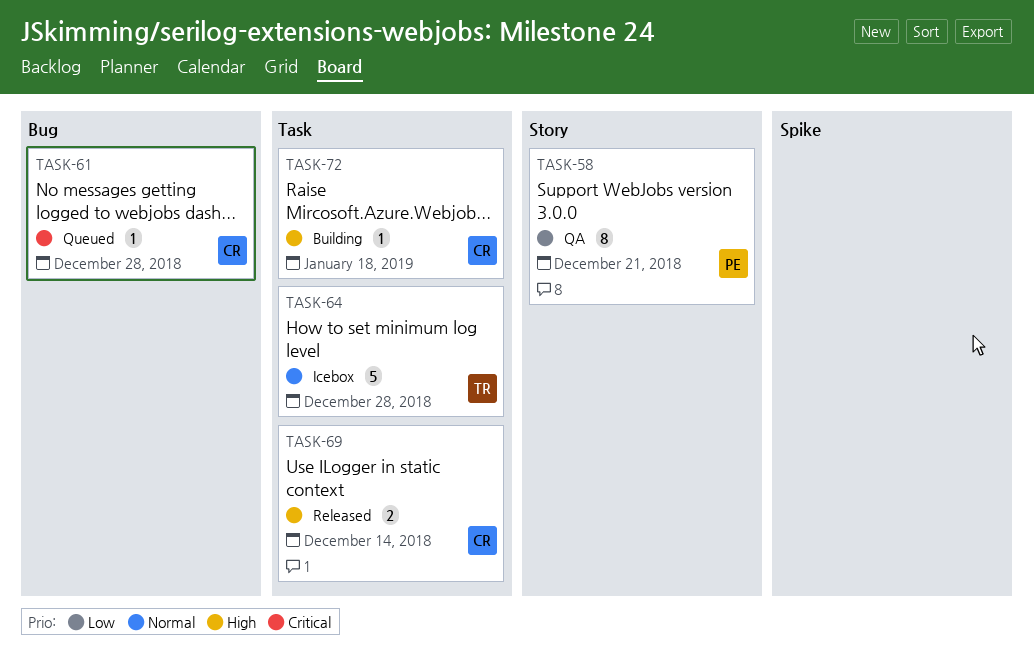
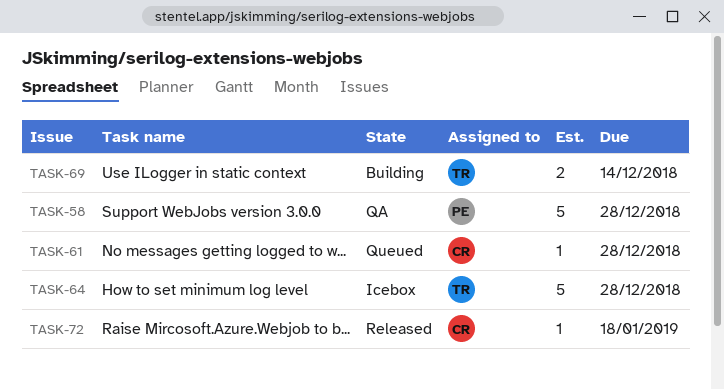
TASK-58, estimate: 8 -> 5
TASK-58, due: Dec 21 -> Dec 28
TASK-69, status: Released -> Building
TASK-69, owner: CR -> TR
TASK-72, status: Building -> Released

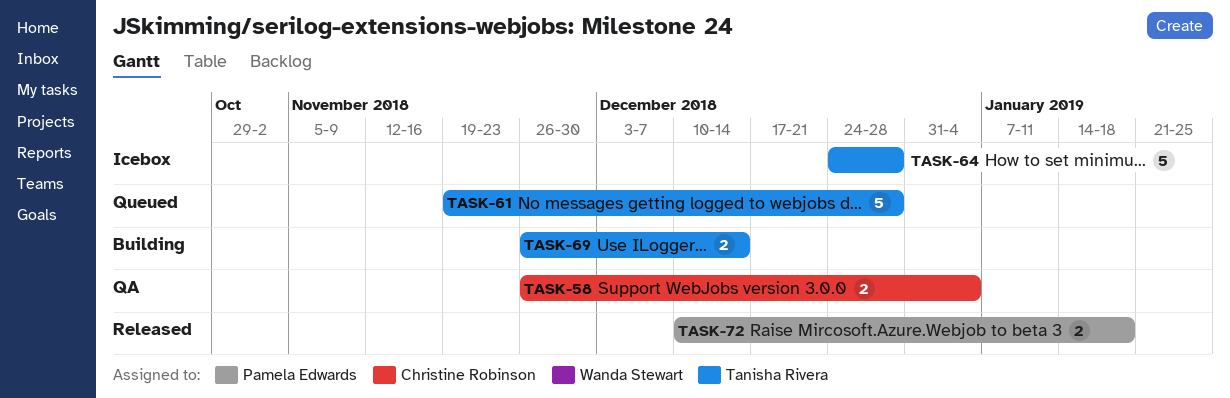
TASK-58, owner: Pamela Edwards -> Christine Robinson
TASK-58, estimate: 5 -> 2
TASK-58, due: Dec 28 -> Jan 4
TASK-61, owner: Christine Robinson -> Tanisha Rivera
TASK-61, estimate: 1 -> 5
TASK-72, owner: Christine Robinson -> Pamela Edwards
TASK-72, estimate: 1 -> 2

